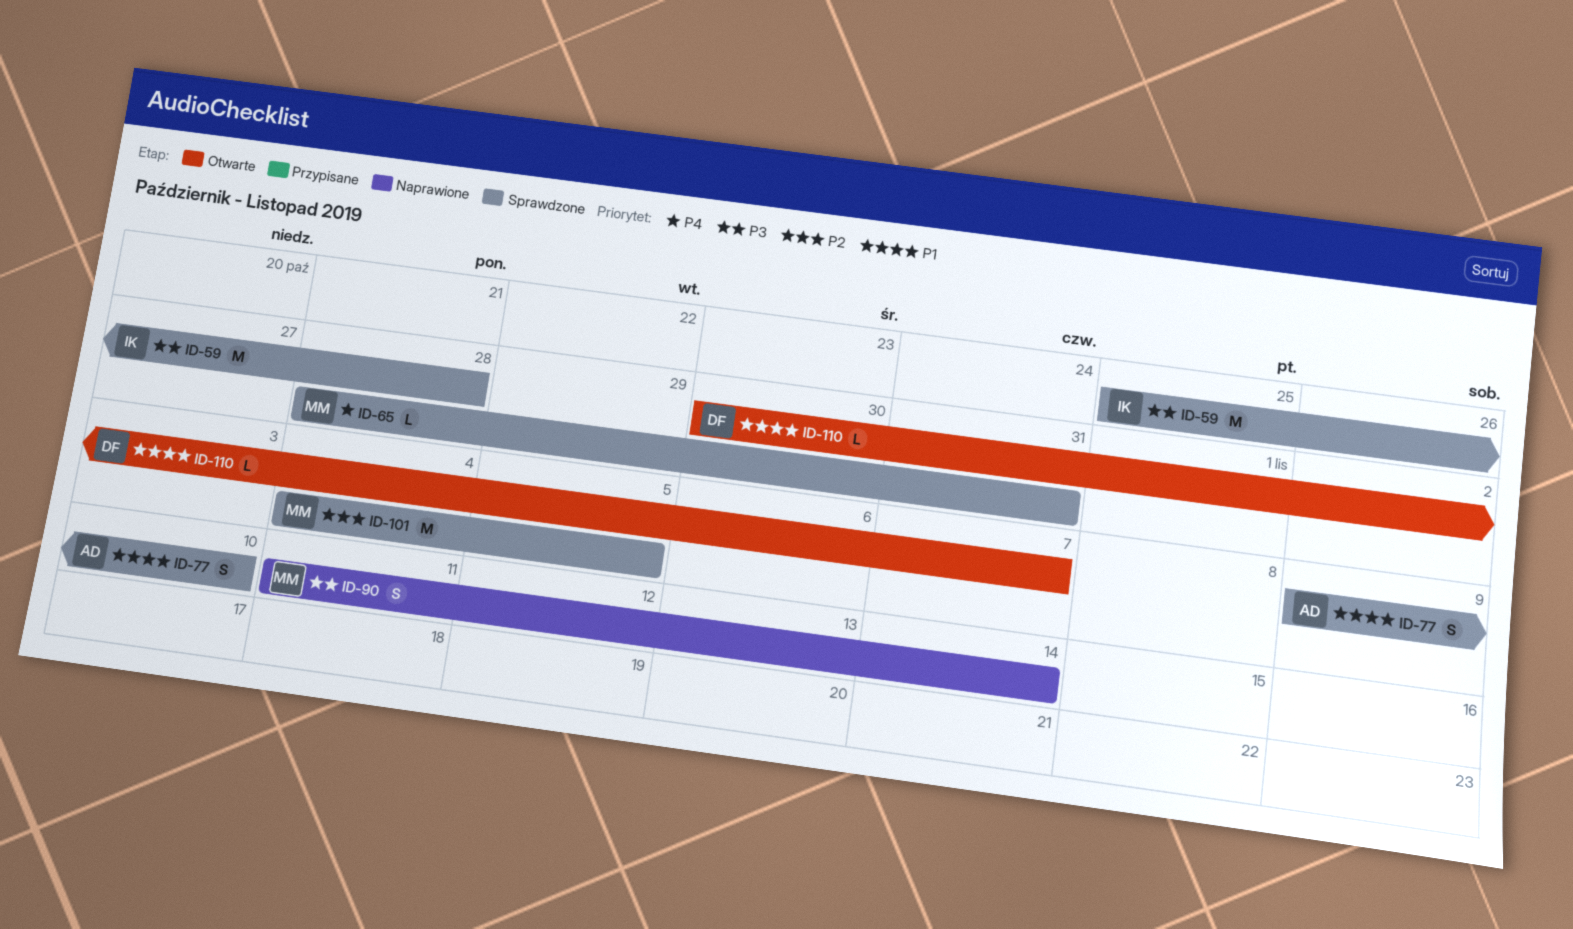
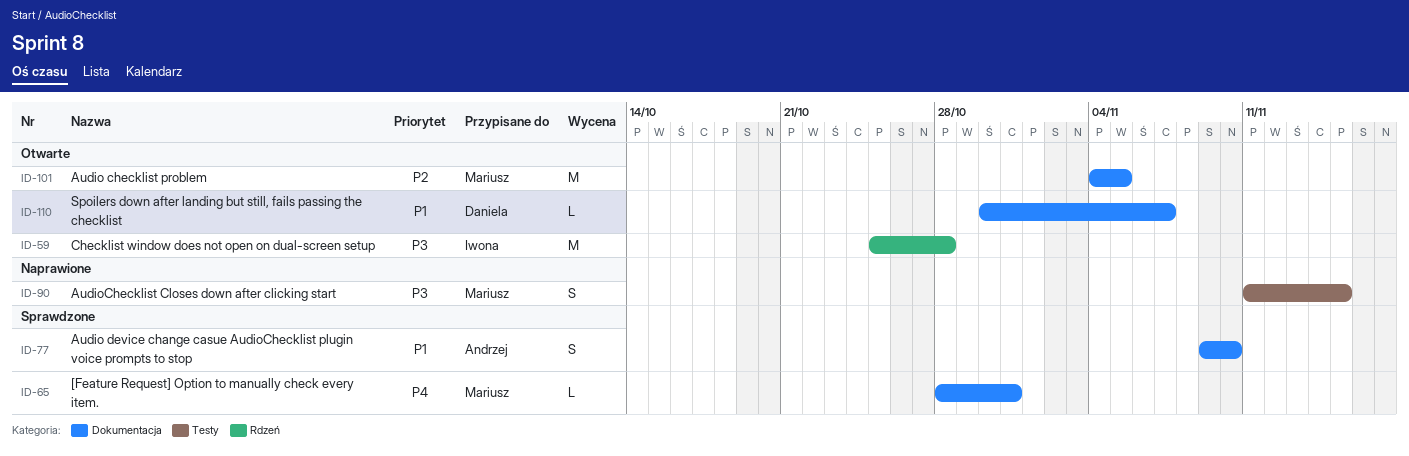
ID-59, status: Sprawdzone -> Otwarte
ID-90, due: Nov 14 -> Nov 15
ID-101, status: Sprawdzone -> Otwarte

